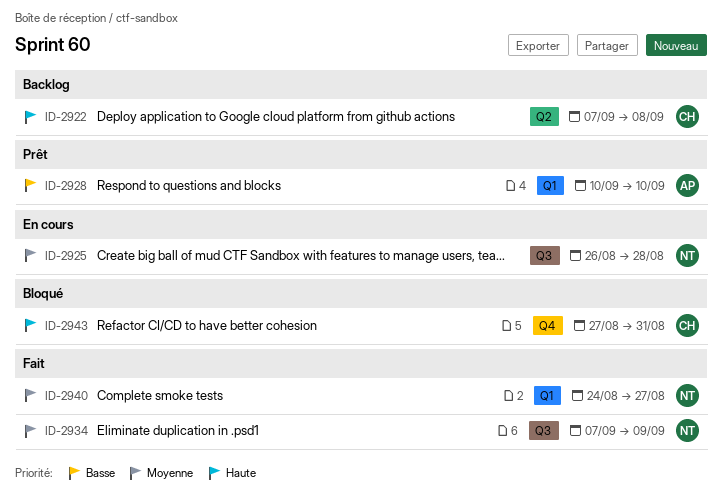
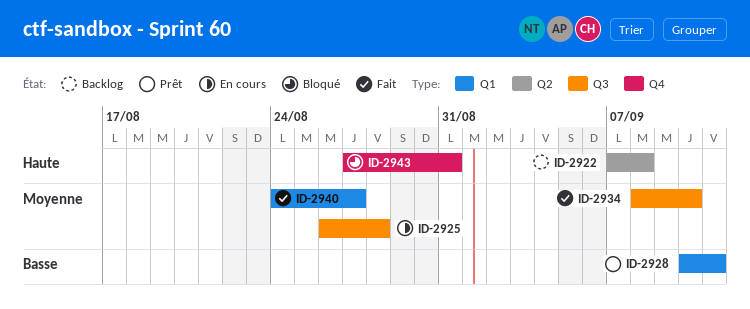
ID-2928, due: Sep 10 -> Sep 11
ID-2934, start: Sep 7 -> Sep 8
ID-2934, due: Sep 9 -> Sep 10

